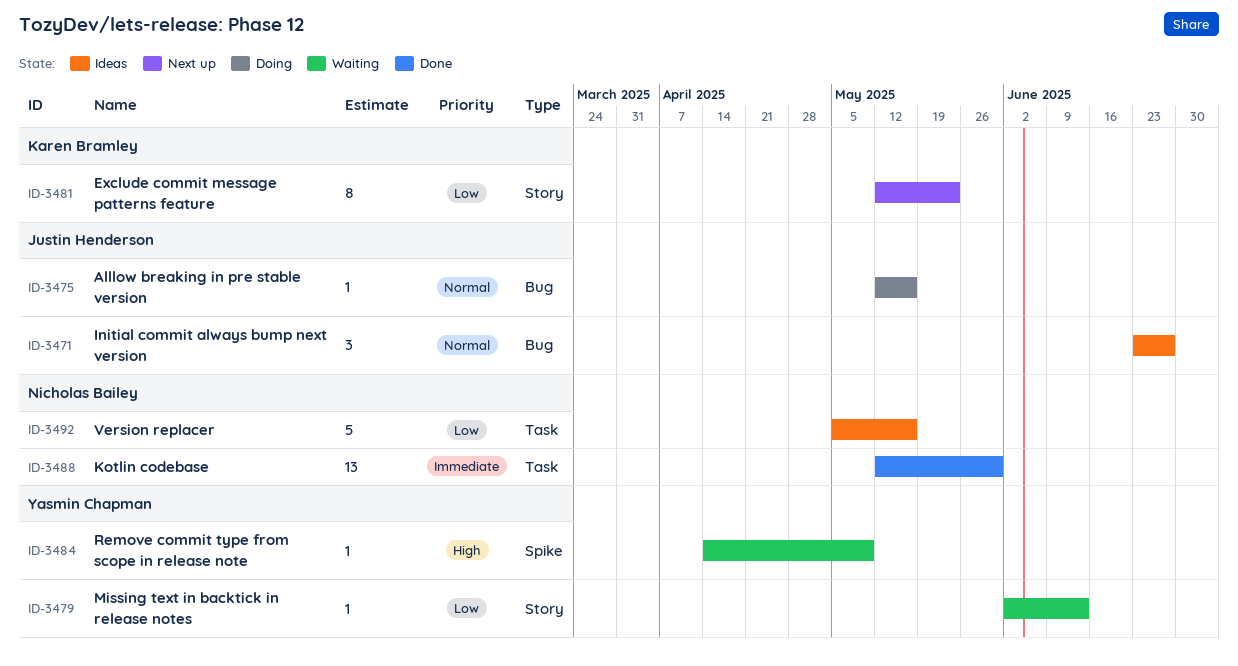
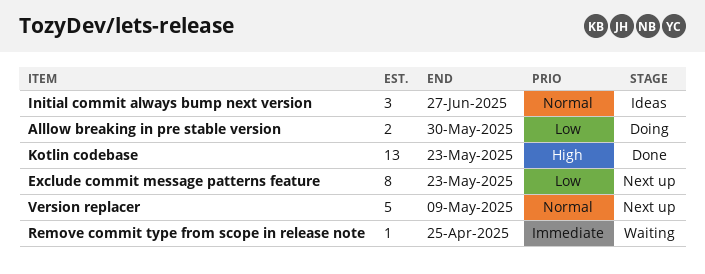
Alllow breaking in pre stable version, priority: Normal -> Low
Alllow breaking in pre stable version, estimate: 1 -> 2
Alllow breaking in pre stable version, due: May 16 -> May 30
Kotlin codebase, priority: Immediate -> High
Kotlin codebase, due: May 30 -> May 23
Missing text in backtick in release notes: present -> none
Remove commit type from scope in release note, priority: High -> Immediate
Remove commit type from scope in release note, due: May 9 -> Apr 25
Version replacer, status: Ideas -> Next up
Version replacer, priority: Low -> Normal
Version replacer, due: May 16 -> May 9

